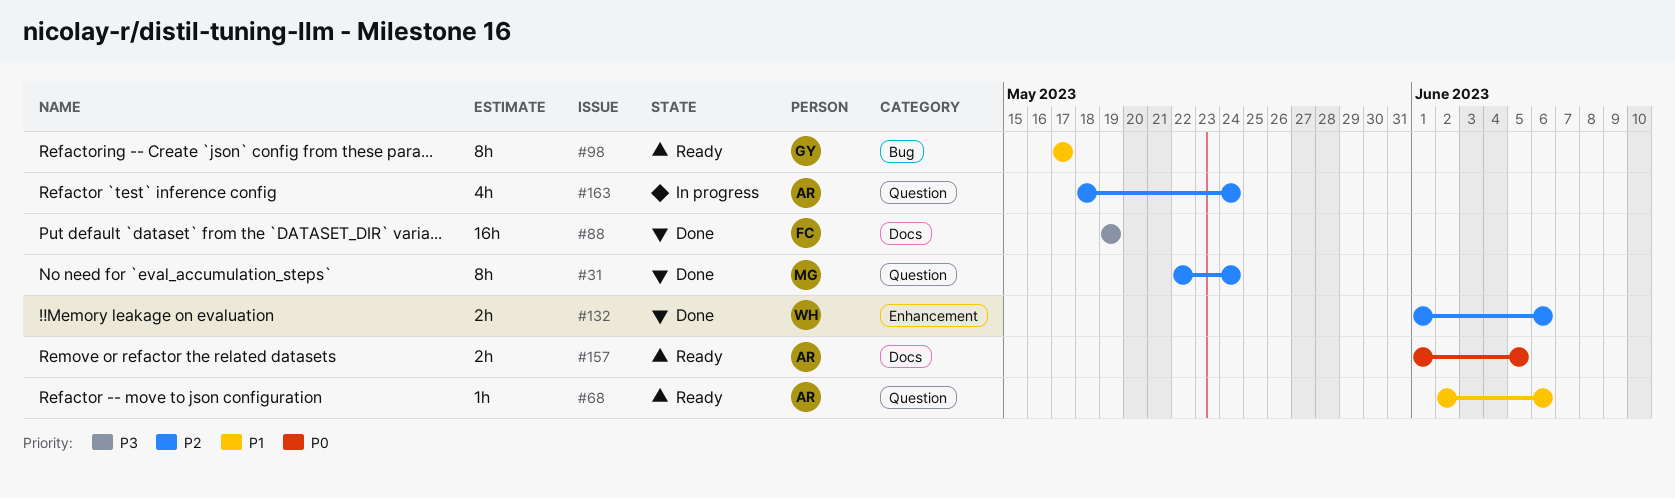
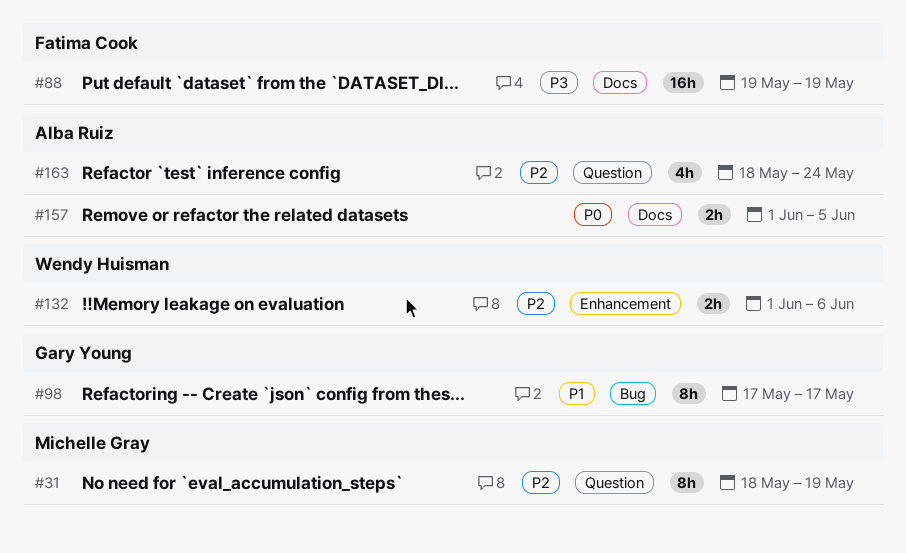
#31, start: May 22 -> May 18
#31, due: May 24 -> May 19
#68: present -> none

